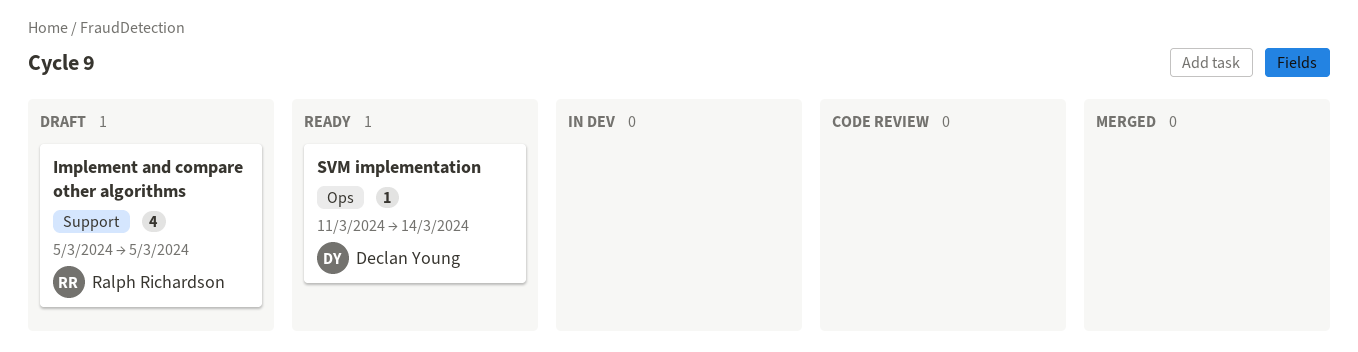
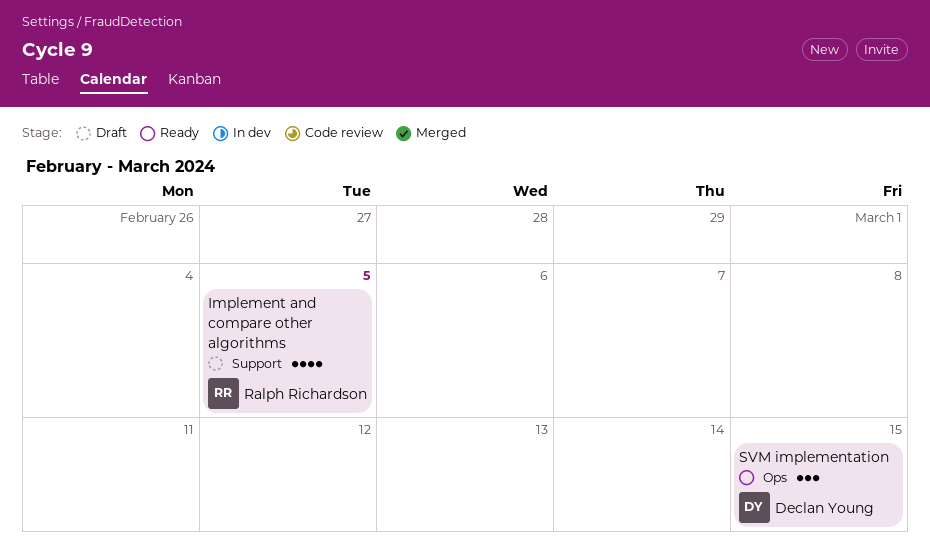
SVM implementation, estimate: 1 -> 3
SVM implementation, due: Mar 14 -> Mar 15

